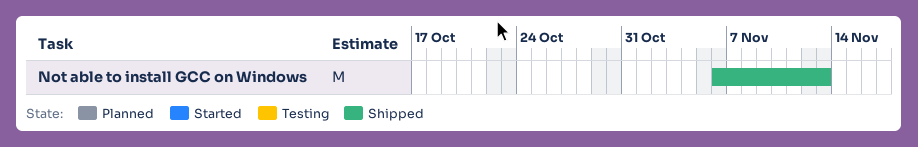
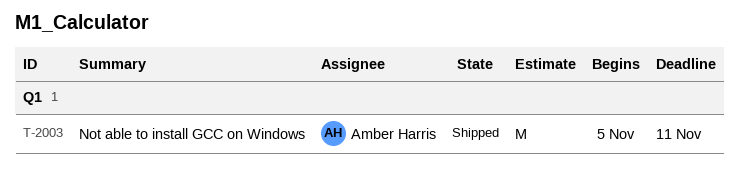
Not able to install GCC on Windows, start: Nov 6 -> Nov 5
Not able to install GCC on Windows, due: Nov 13 -> Nov 11

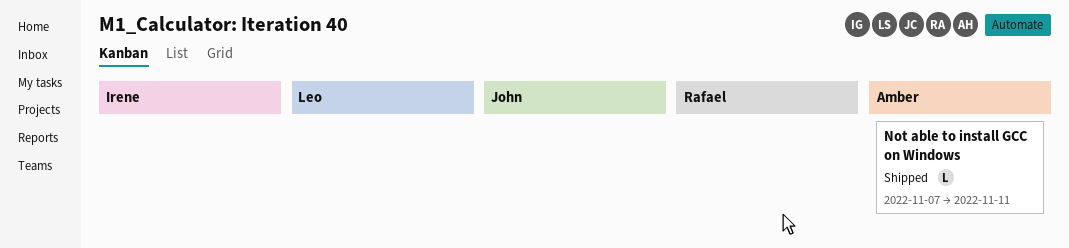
Not able to install GCC on Windows, estimate: M -> L
Not able to install GCC on Windows, start: Nov 5 -> Nov 7

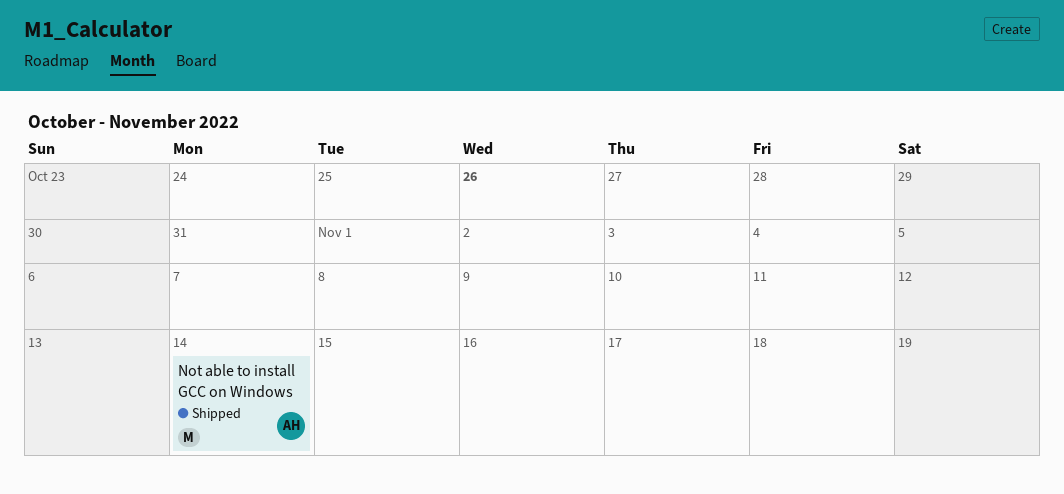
Not able to install GCC on Windows, estimate: L -> M
Not able to install GCC on Windows, due: Nov 11 -> Nov 14

